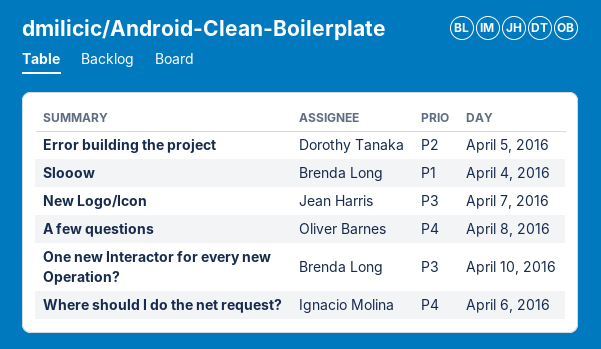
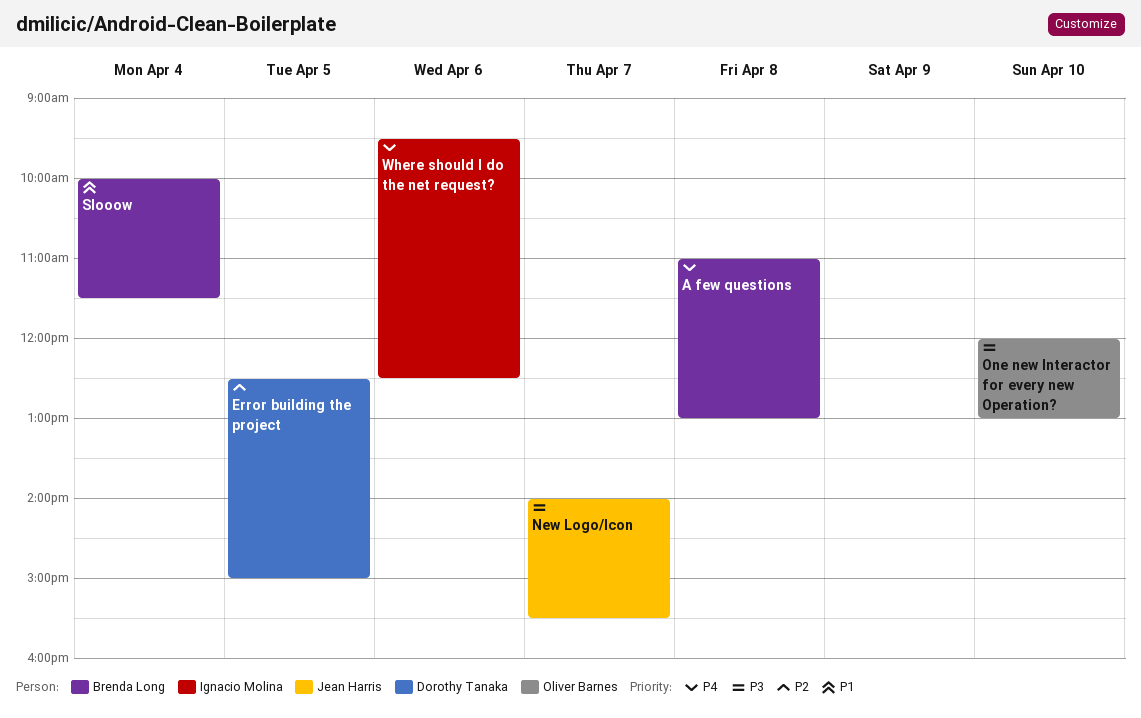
A few questions, owner: Oliver Barnes -> Brenda Long
One new Interactor for every new Operation?, owner: Brenda Long -> Oliver Barnes

